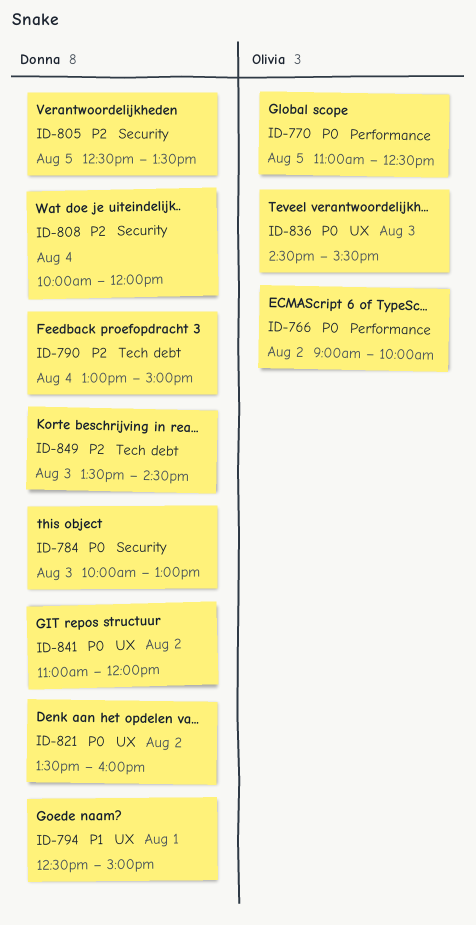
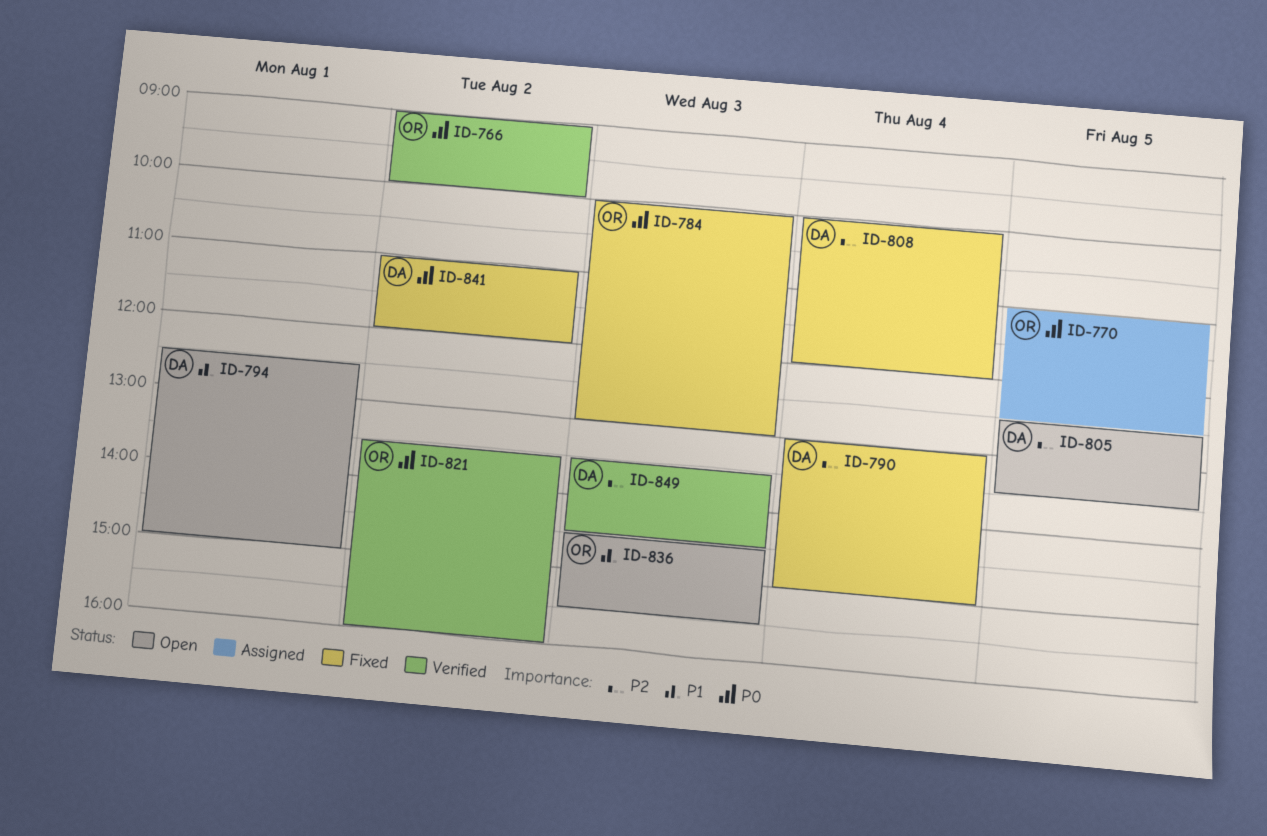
ID-784, owner: Donna -> Olivia
ID-821, owner: Donna -> Olivia
ID-836, priority: P0 -> P1

